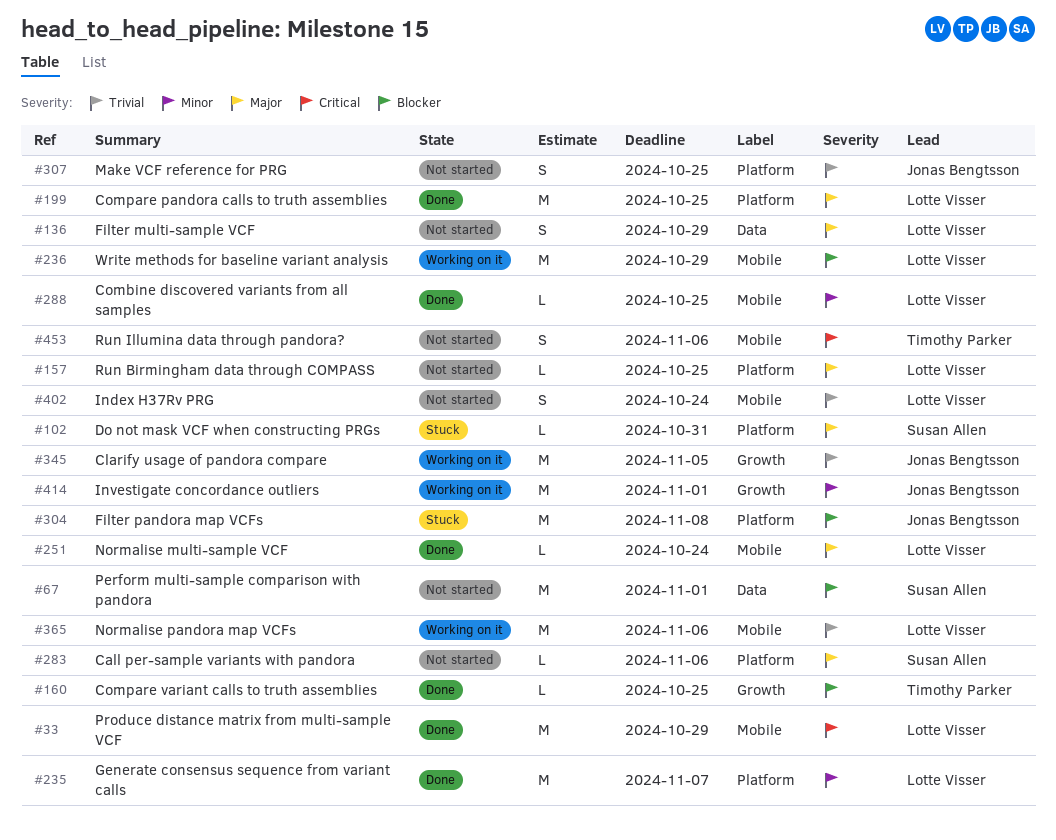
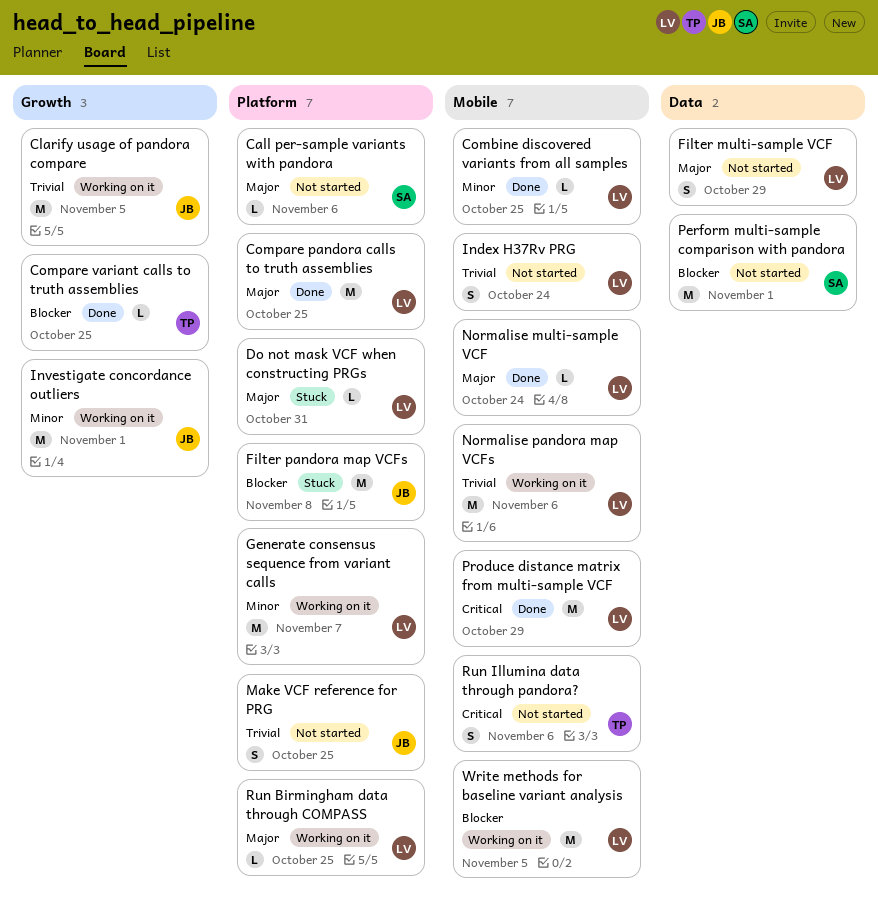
Do not mask VCF when constructing PRGs, owner: Susan Allen -> Lotte Visser
Generate consensus sequence from variant calls, status: Done -> Working on it
Run Birmingham data through COMPASS, status: Not started -> Working on it
Write methods for baseline variant analysis, due: Oct 29 -> Nov 5

